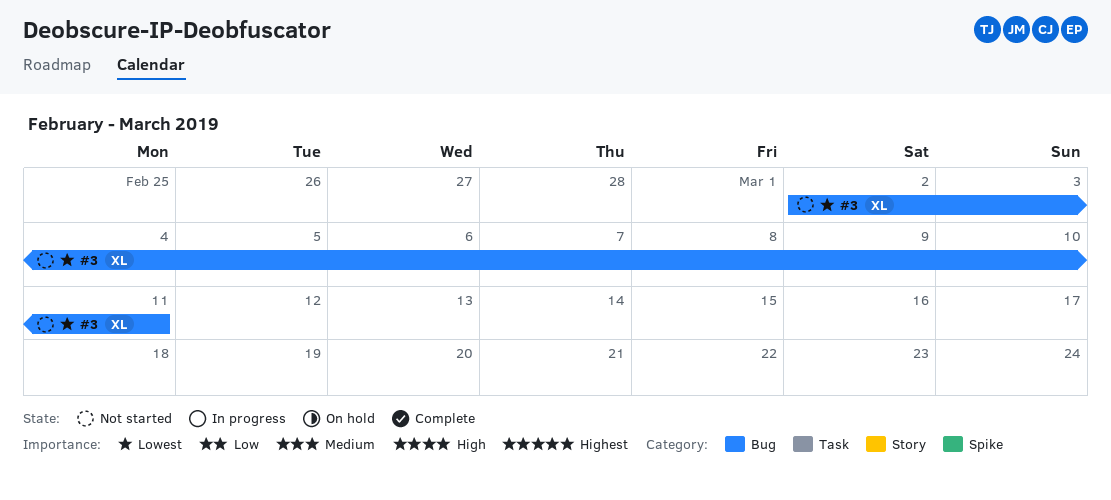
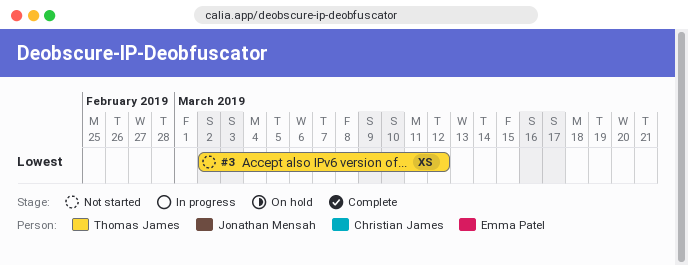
#3, estimate: XL -> XS
#3, due: Mar 11 -> Mar 12

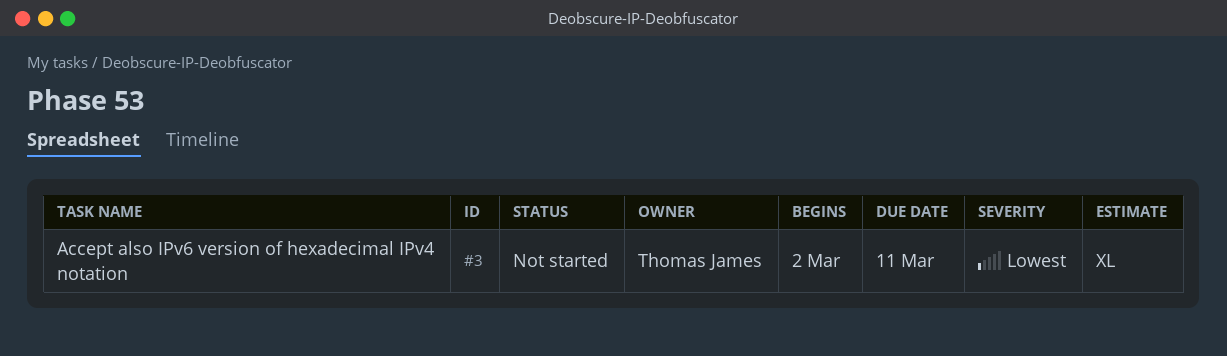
#3, estimate: XS -> XL
#3, due: Mar 12 -> Mar 11

